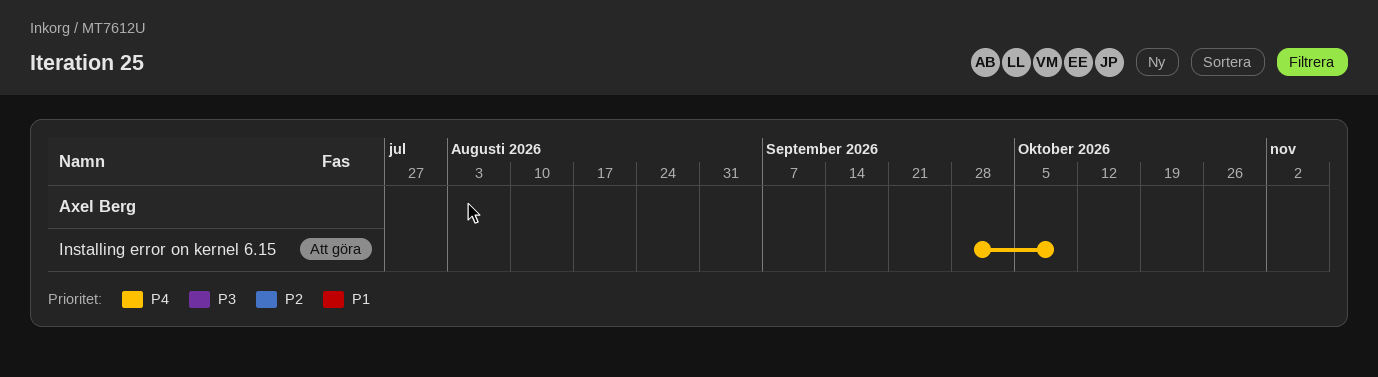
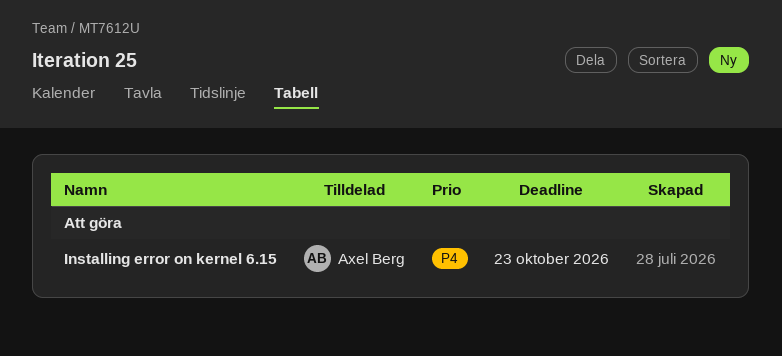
Installing error on kernel 6.15, due: Oct 9 -> Oct 23

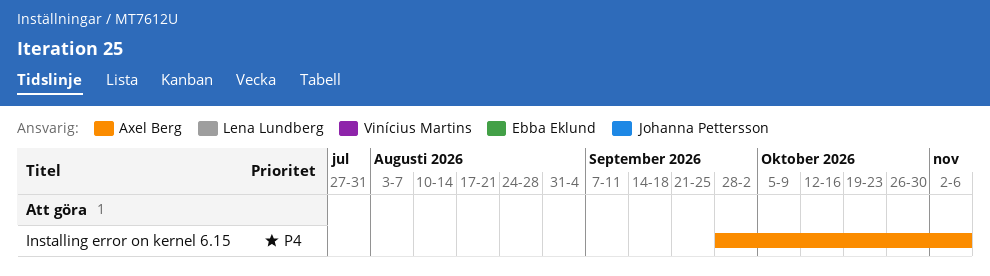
Installing error on kernel 6.15, due: Oct 23 -> Nov 6

